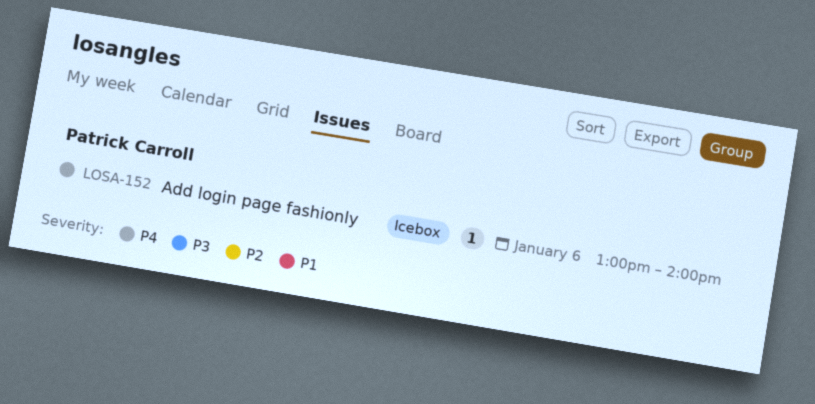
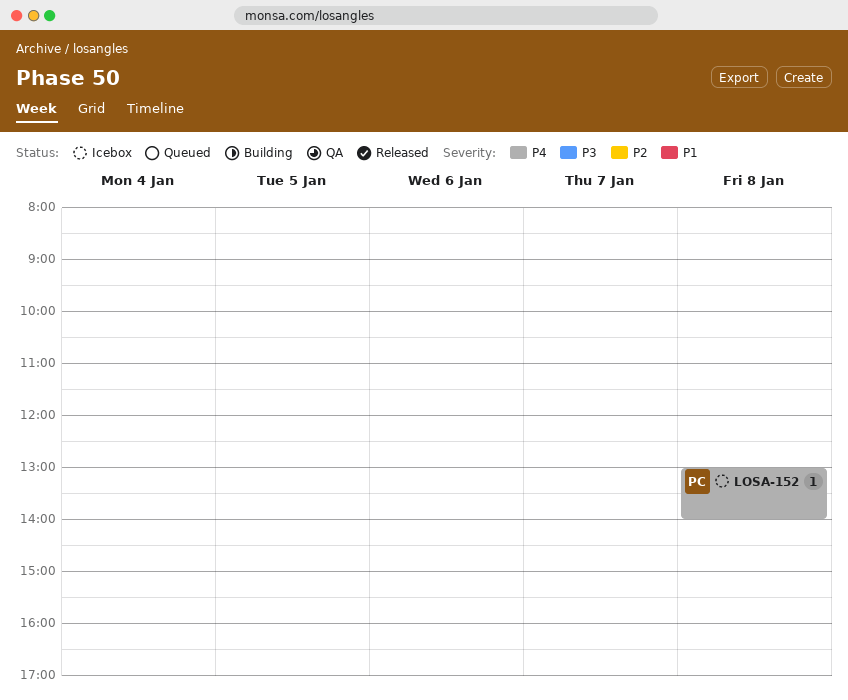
LOSA-152, day: Jan 6 -> Jan 8

